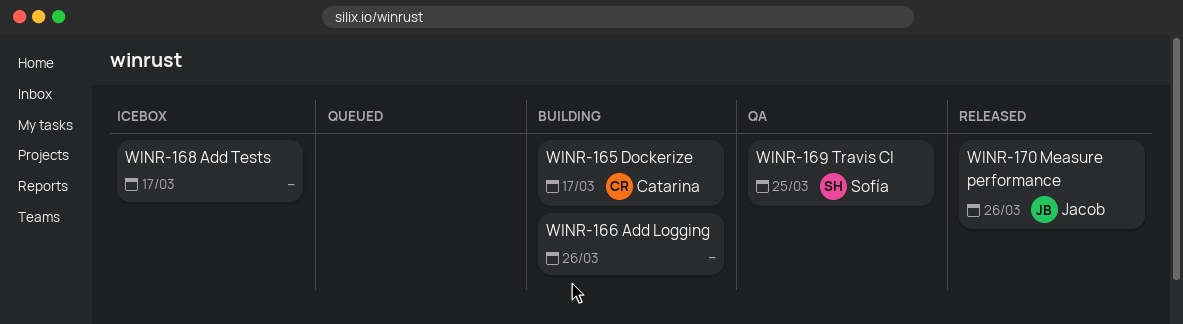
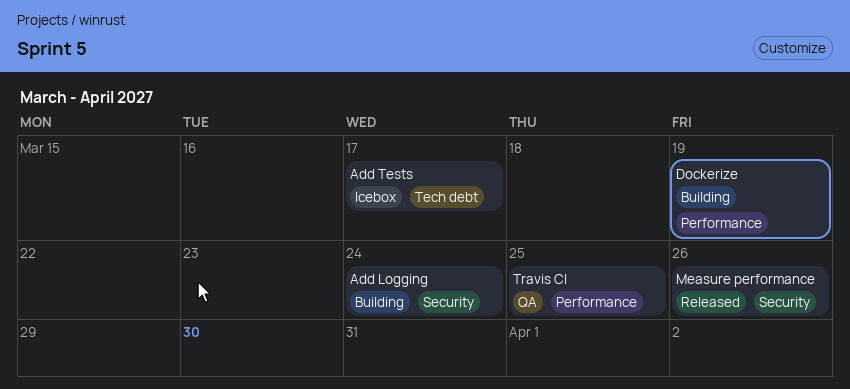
Add Logging, due: Mar 26 -> Mar 24
Dockerize, due: Mar 17 -> Mar 19

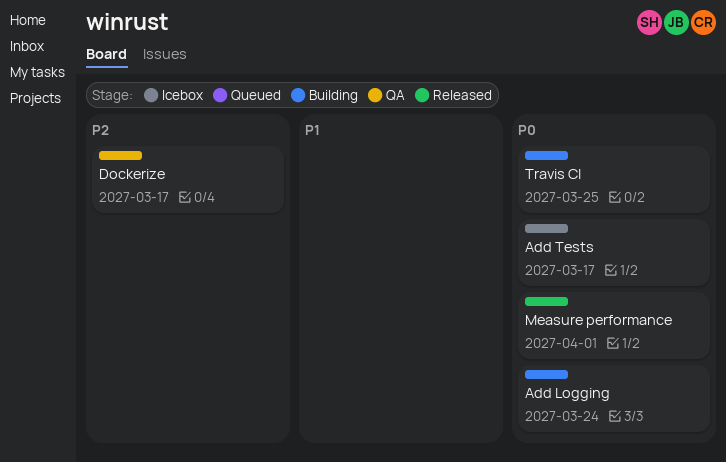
Dockerize, status: Building -> QA
Dockerize, due: Mar 19 -> Mar 17
Measure performance, due: Mar 26 -> Apr 1
Travis CI, status: QA -> Building

